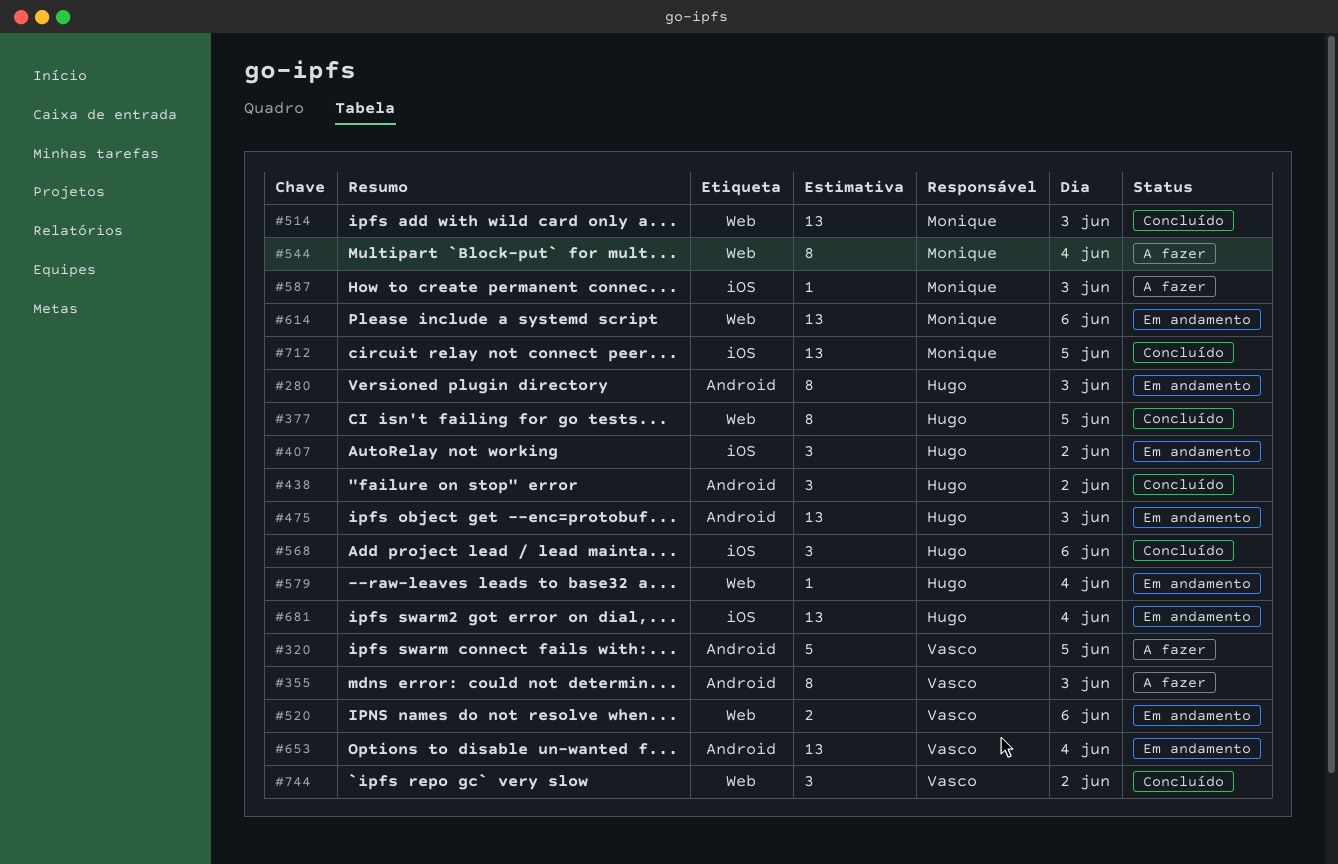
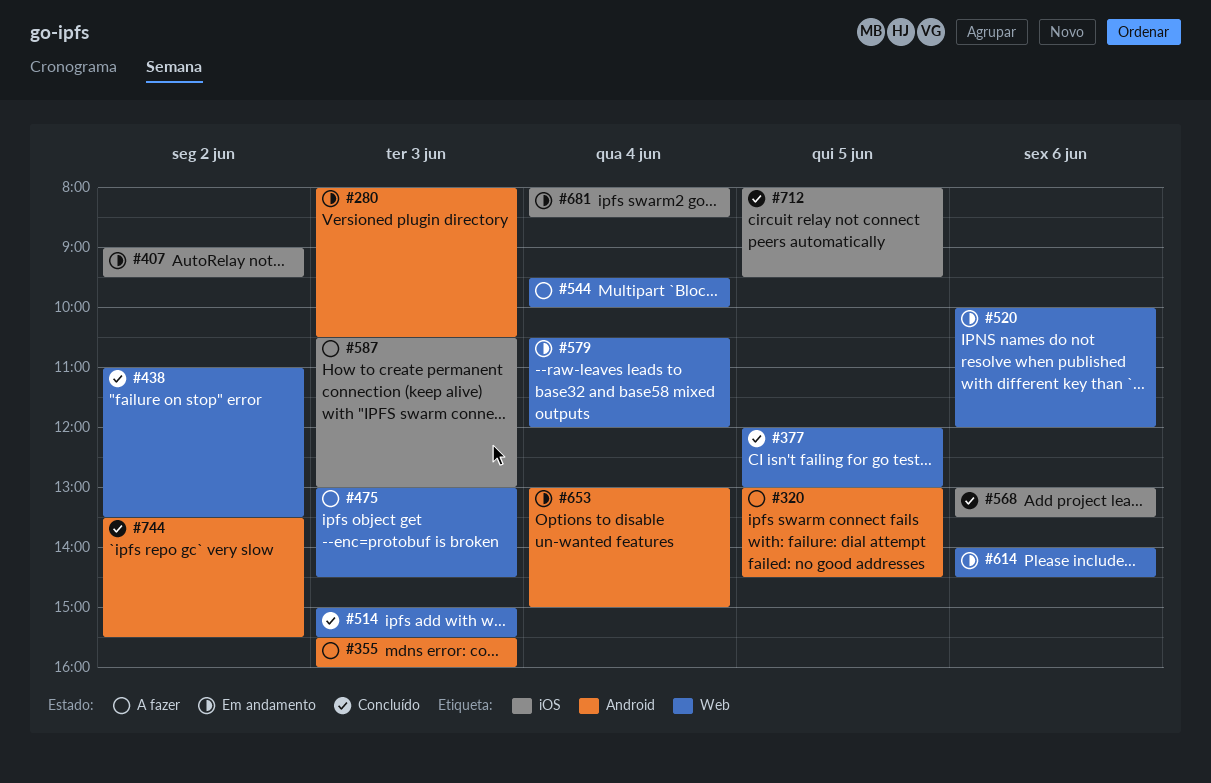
#438, label: Android -> Web
#475, status: Em andamento -> A fazer
#475, label: Android -> Web
#744, label: Web -> Android

